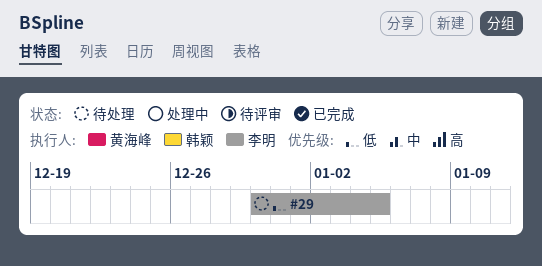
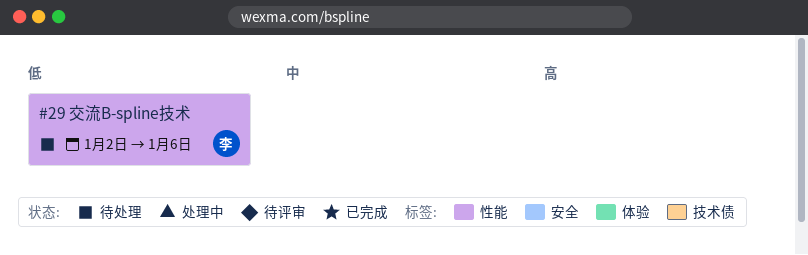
#29, start: Dec 30 -> Jan 2
#29, due: Jan 5 -> Jan 6

